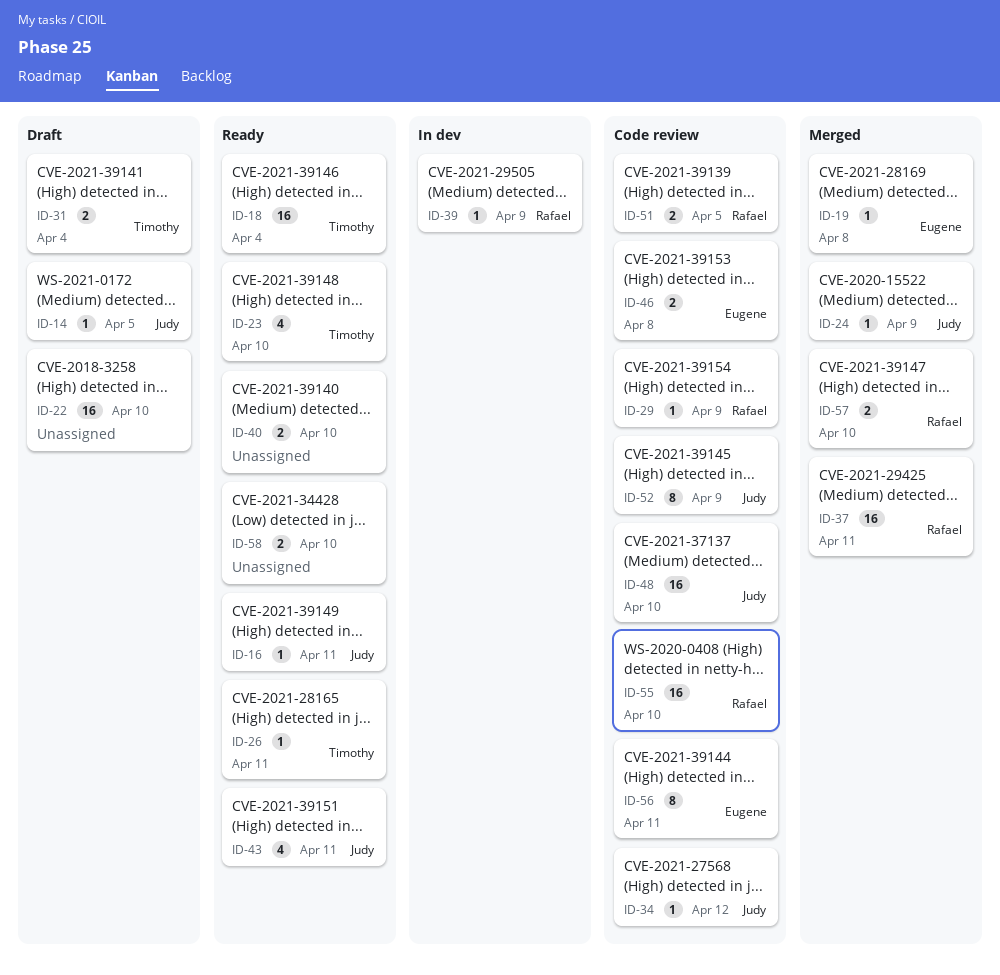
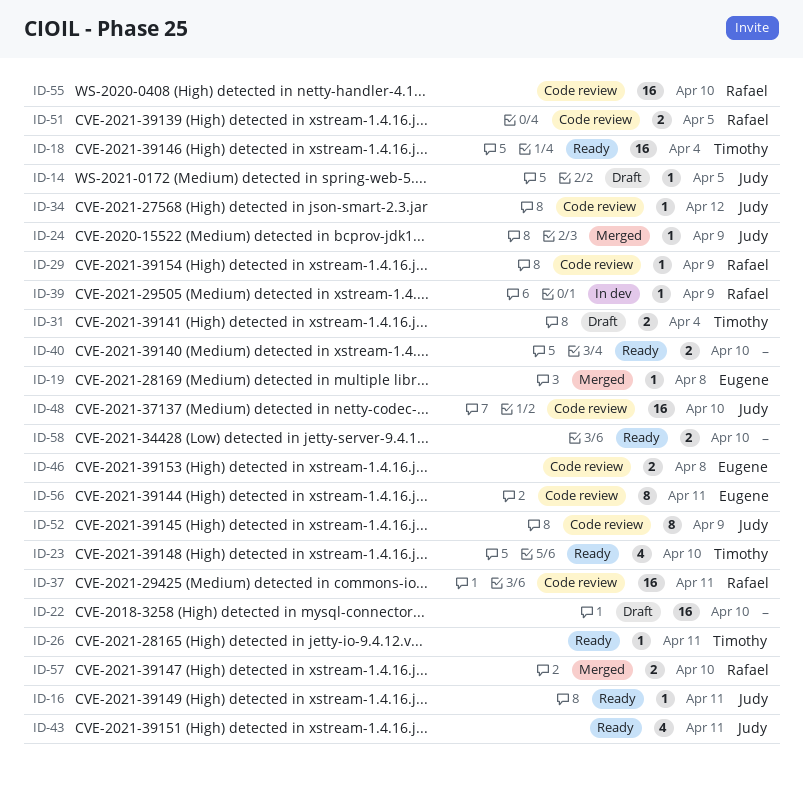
ID-37, status: Merged -> Code review

